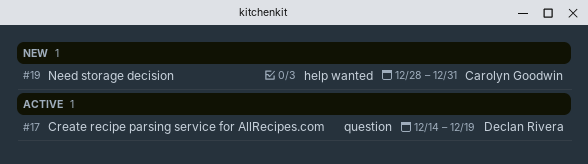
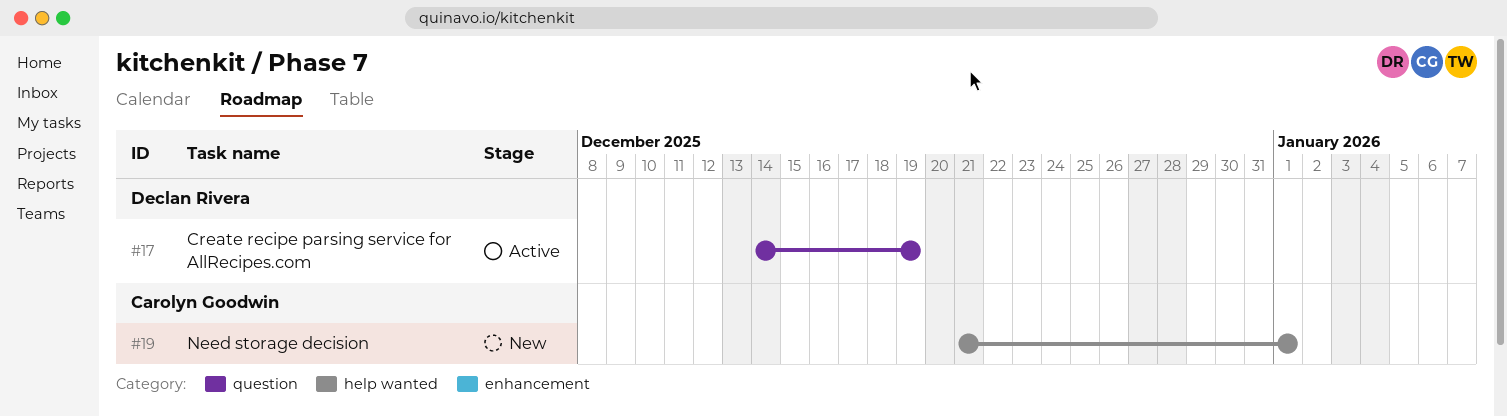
#19, start: Dec 28 -> Dec 21
#19, due: Dec 31 -> Jan 1

